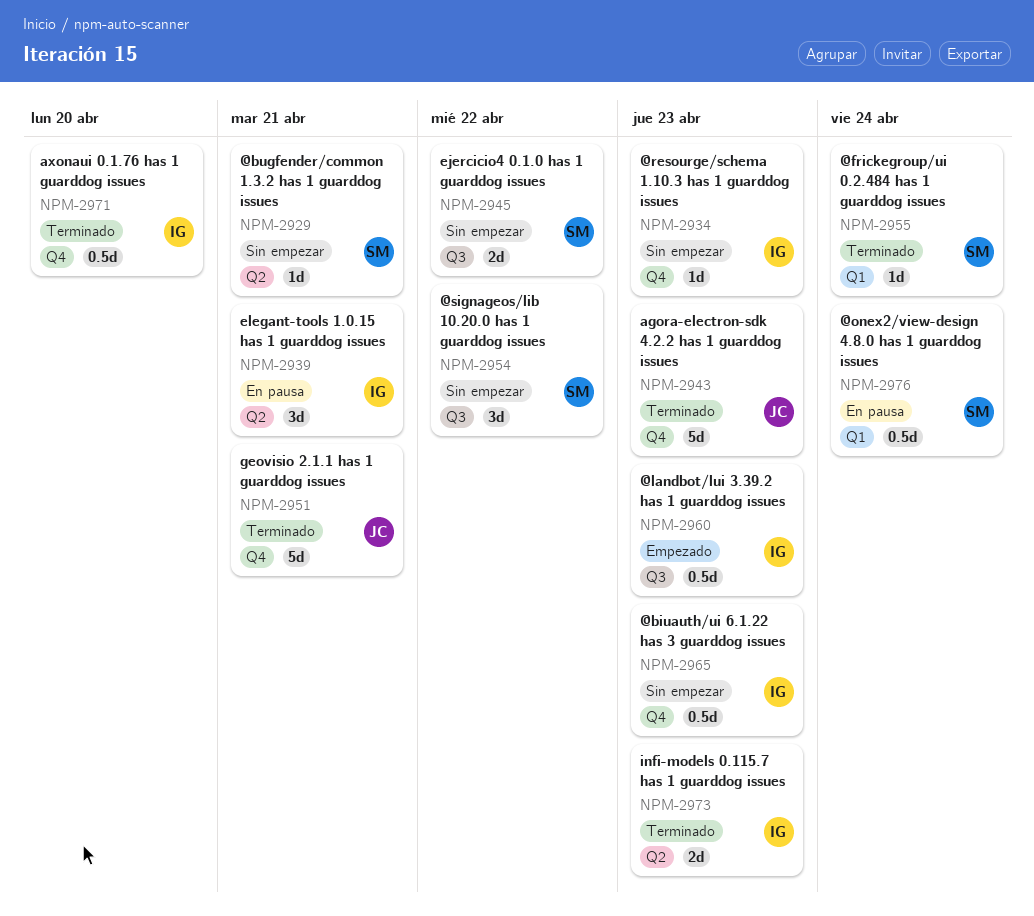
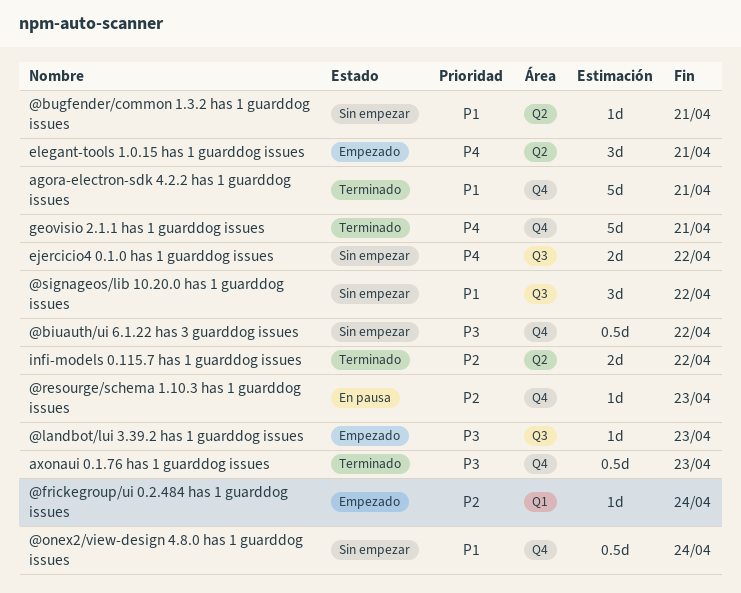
@biuauth/ui 6.1.22 has 3 guarddog issues, due: Apr 23 -> Apr 22
@frickegroup/ui 0.2.484 has 1 guarddog issues, status: Terminado -> Empezado
@landbot/lui 3.39.2 has 1 guarddog issues, estimate: 0.5d -> 1d
@onex2/view-design 4.8.0 has 1 guarddog issues, status: En pausa -> Sin empezar
@onex2/view-design 4.8.0 has 1 guarddog issues, label: Q1 -> Q4
@resourge/schema 1.10.3 has 1 guarddog issues, status: Sin empezar -> En pausa
agora-electron-sdk 4.2.2 has 1 guarddog issues, due: Apr 23 -> Apr 21
axonaui 0.1.76 has 1 guarddog issues, due: Apr 20 -> Apr 23
elegant-tools 1.0.15 has 1 guarddog issues, status: En pausa -> Empezado
infi-models 0.115.7 has 1 guarddog issues, due: Apr 23 -> Apr 22

